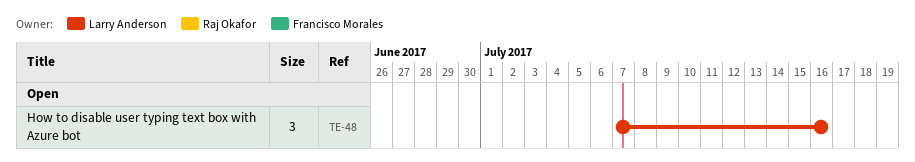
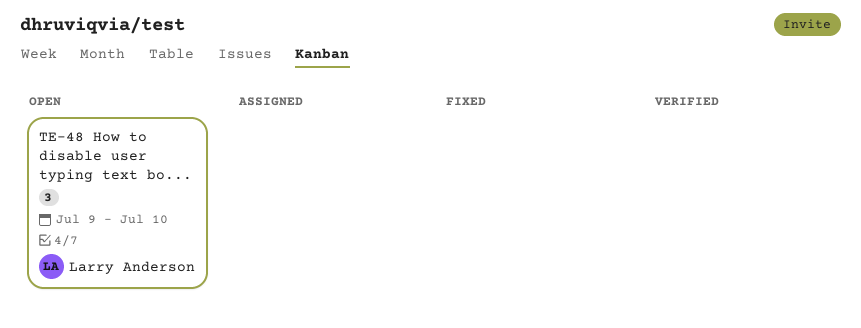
TE-48, start: Jul 7 -> Jul 9
TE-48, due: Jul 16 -> Jul 10

